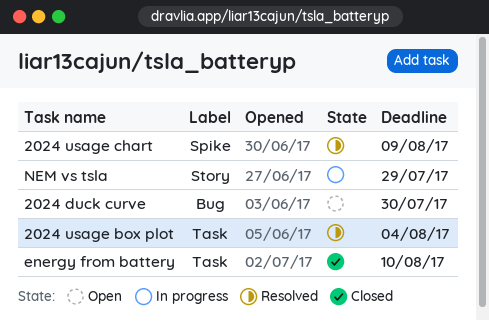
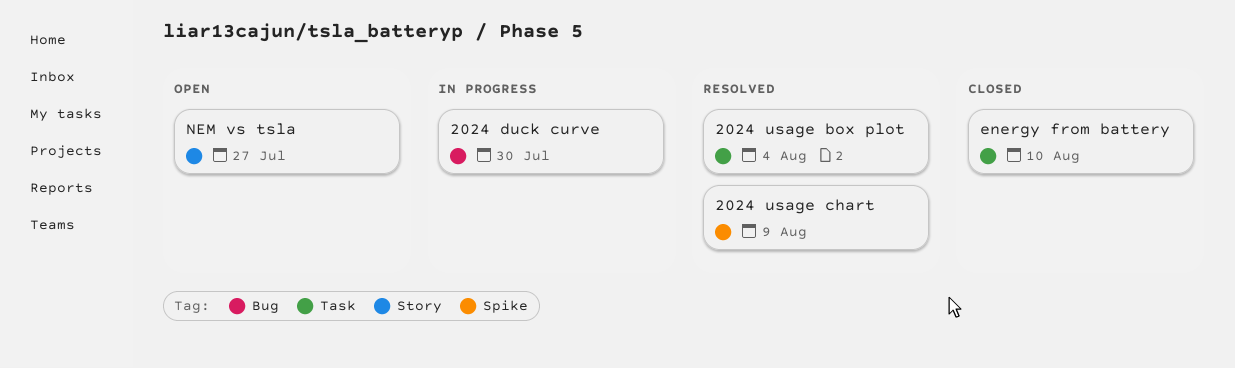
2024 duck curve, status: Open -> In progress
NEM vs tsla, status: In progress -> Open
NEM vs tsla, due: Jul 29 -> Jul 27

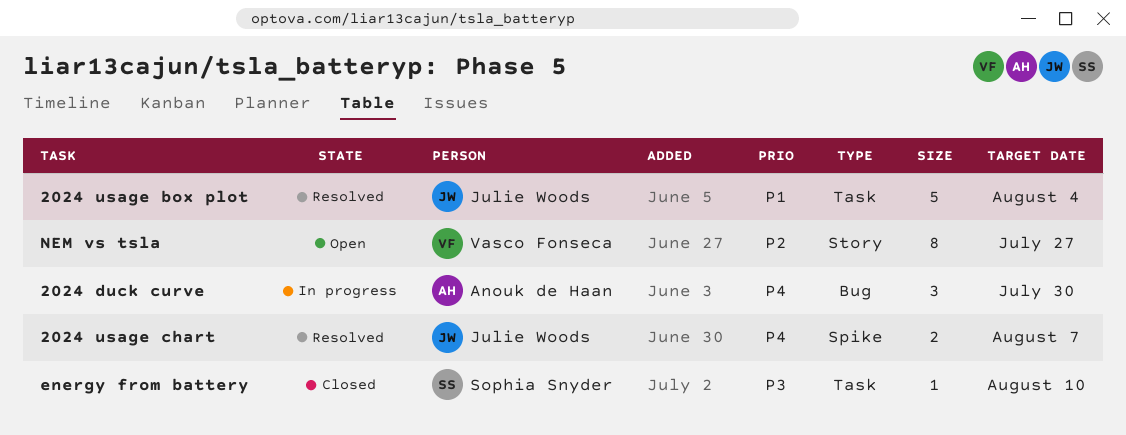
2024 usage chart, due: Aug 9 -> Aug 7

